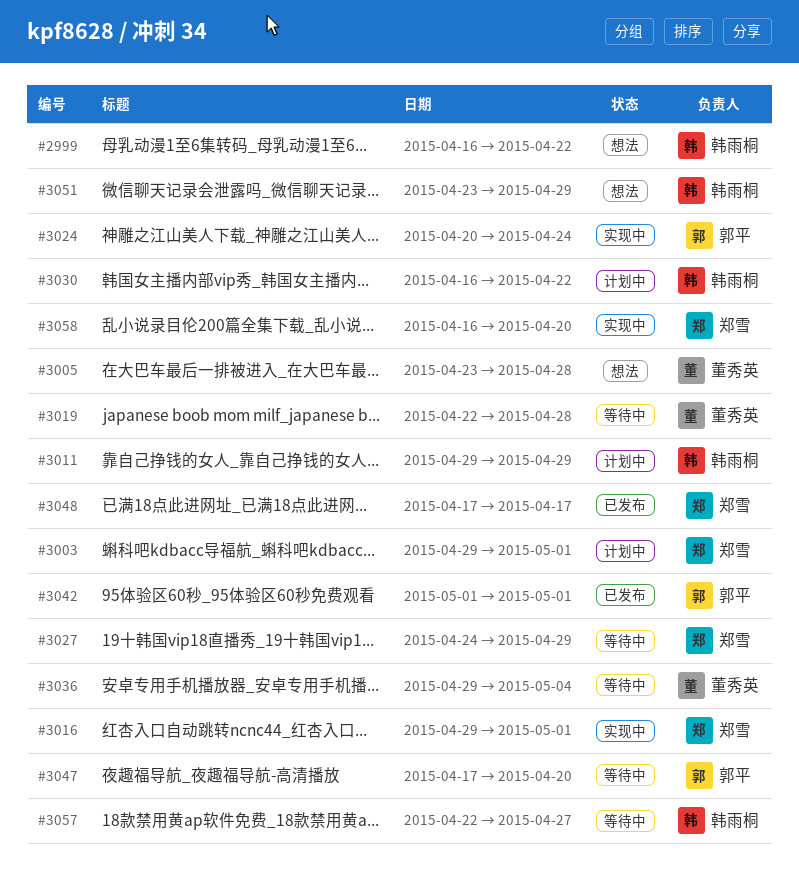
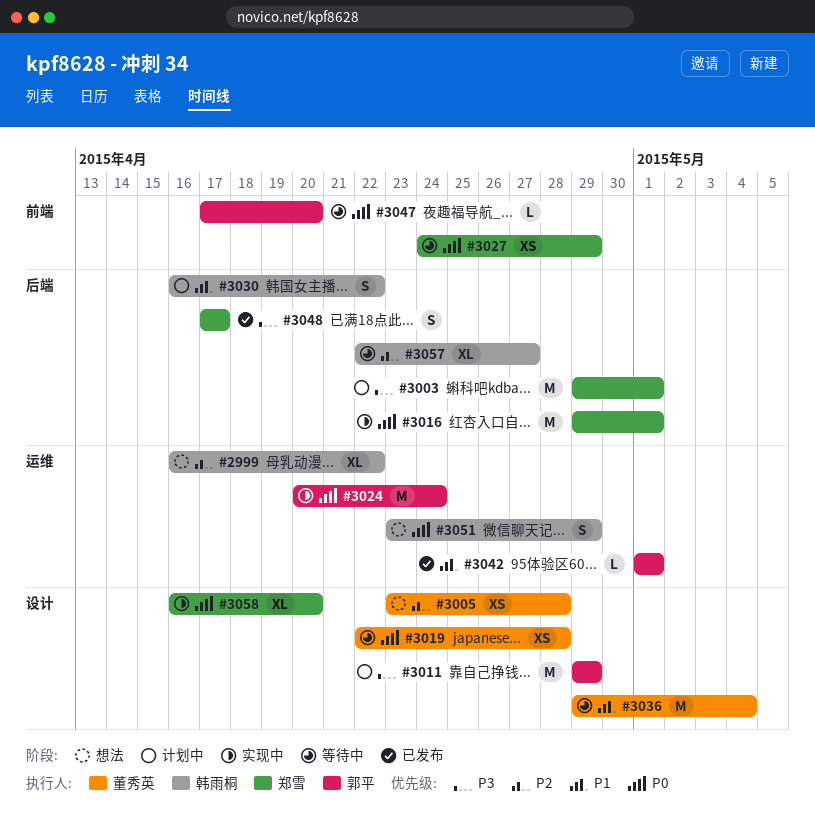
#3011, owner: 韩雨桐 -> 郭平

